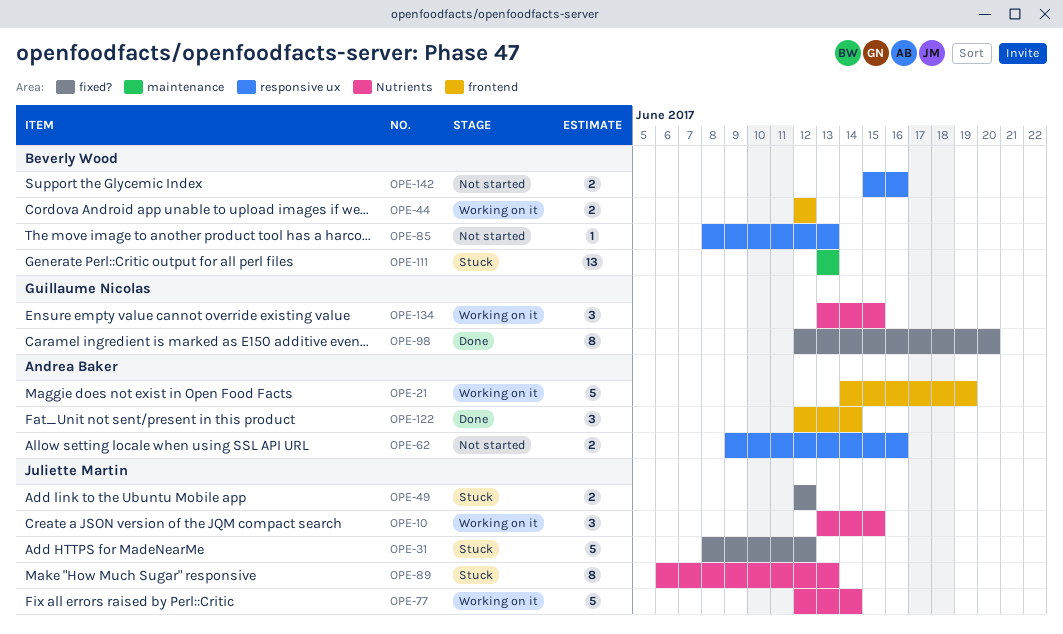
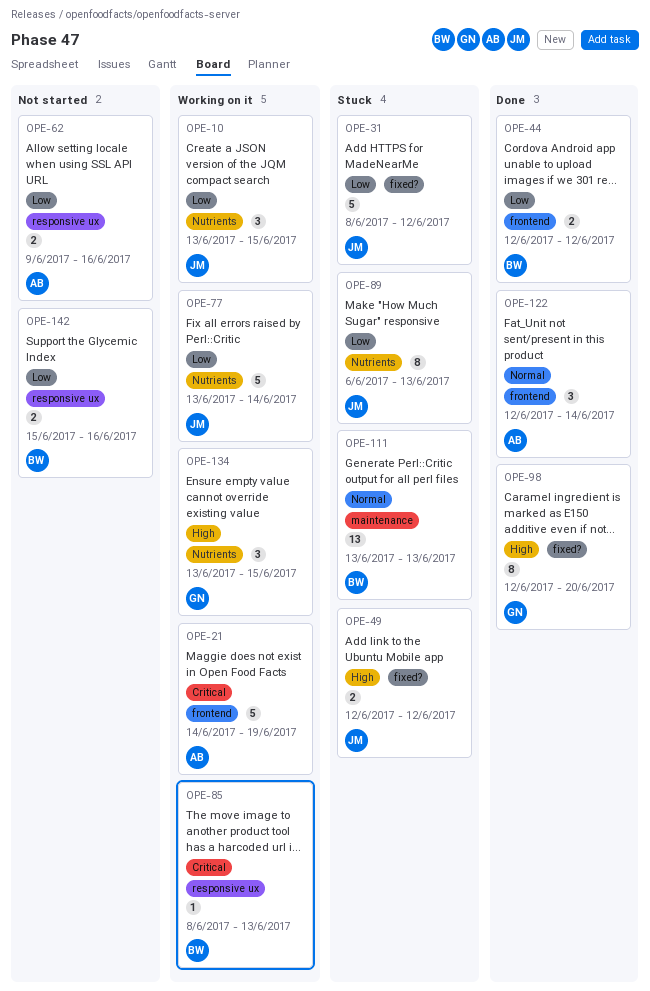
OPE-44, status: Working on it -> Done
OPE-77, start: Jun 12 -> Jun 13
OPE-85, status: Not started -> Working on it

